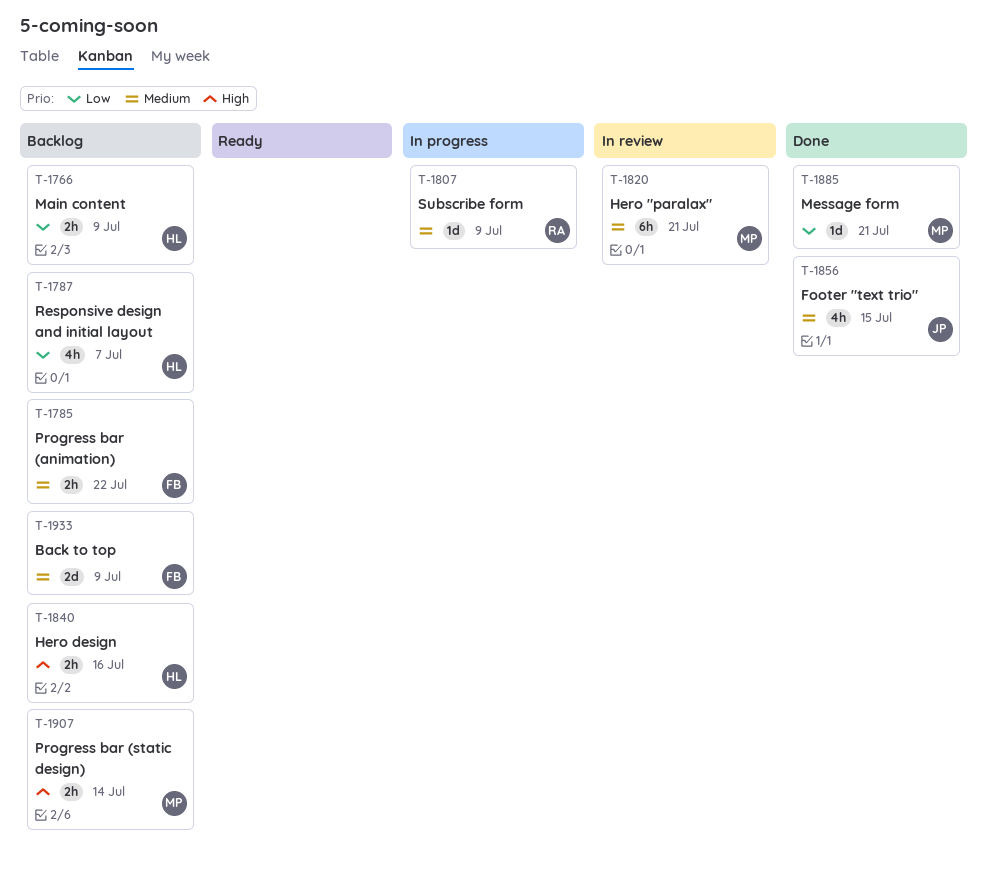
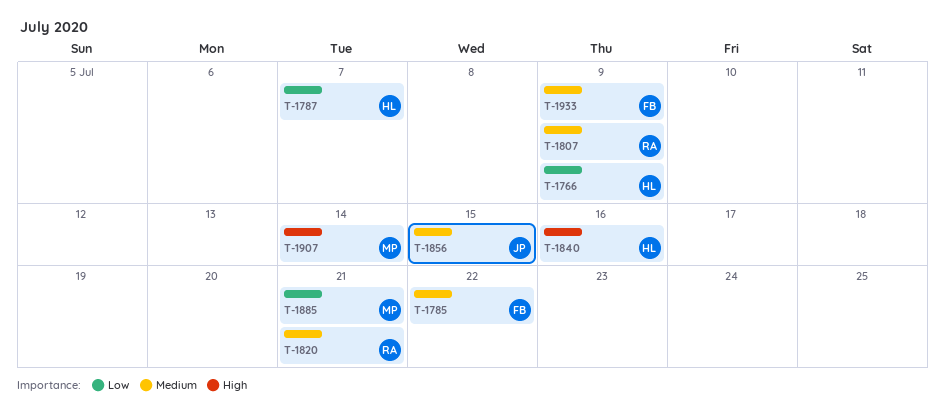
T-1820, owner: MP -> RA

